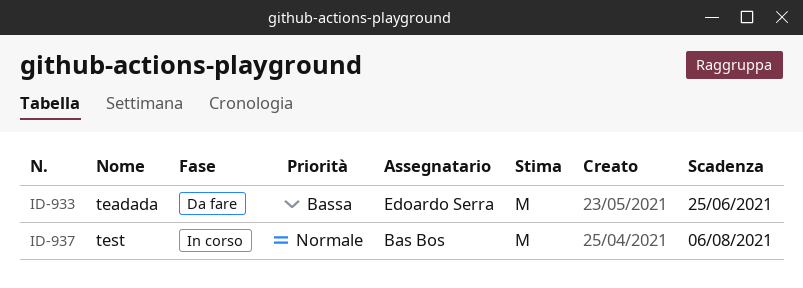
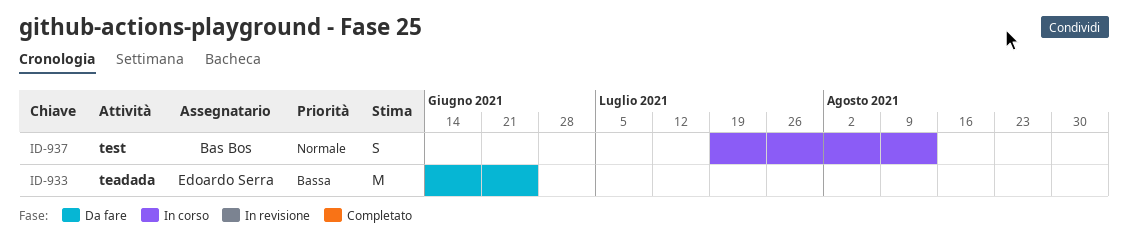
ID-937, estimate: M -> S
ID-937, due: Aug 6 -> Aug 13

